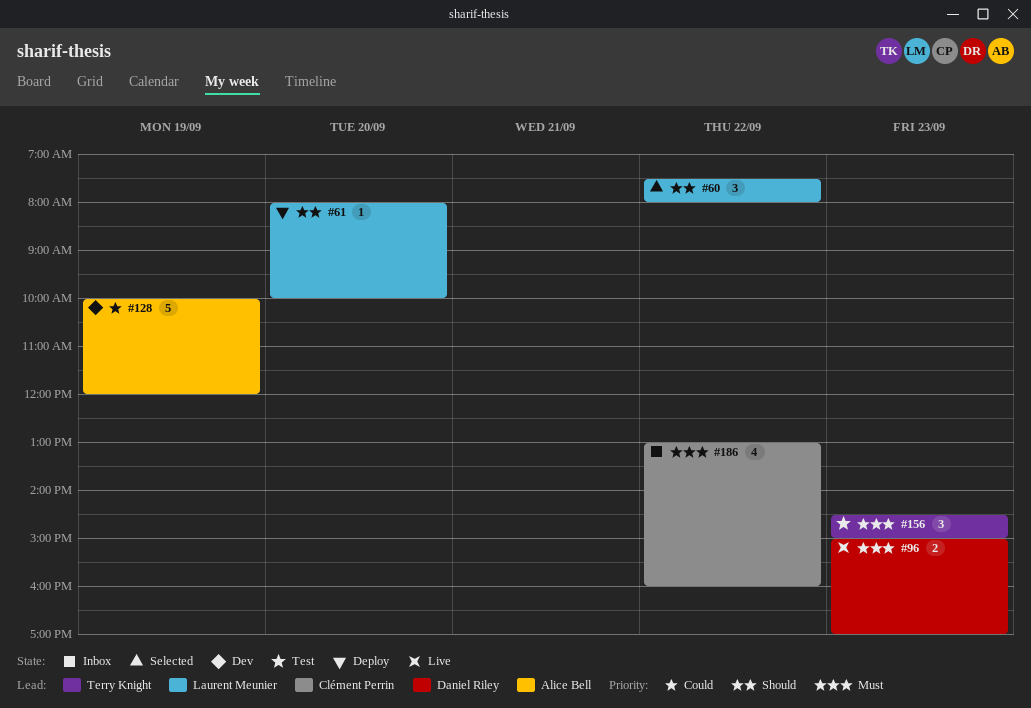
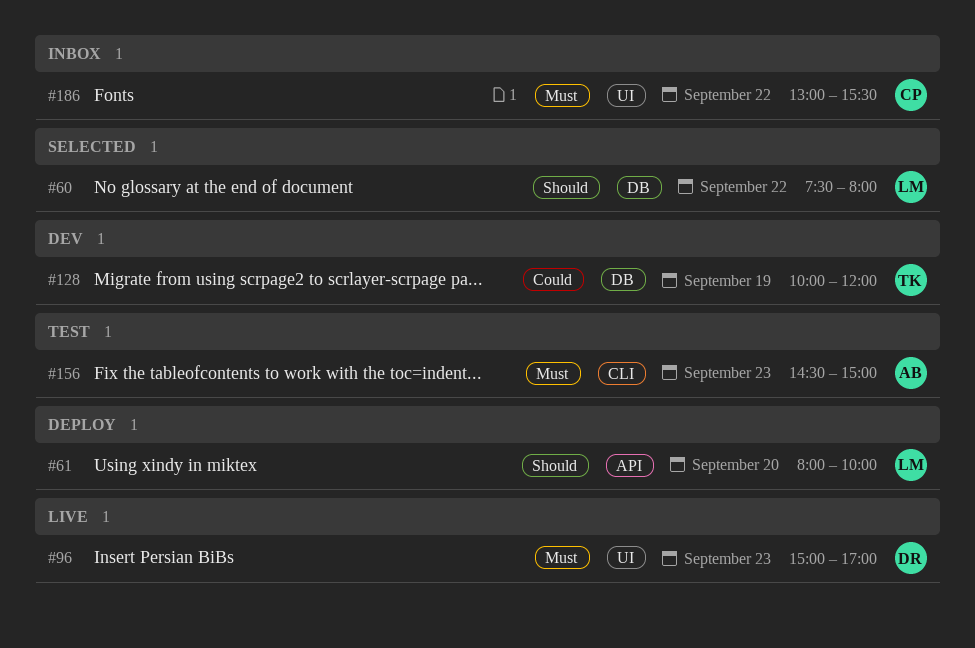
#128, owner: Alice Bell -> Terry Knight
#156, owner: Terry Knight -> Alice Bell
#186, ends: 16:00 -> 15:30

